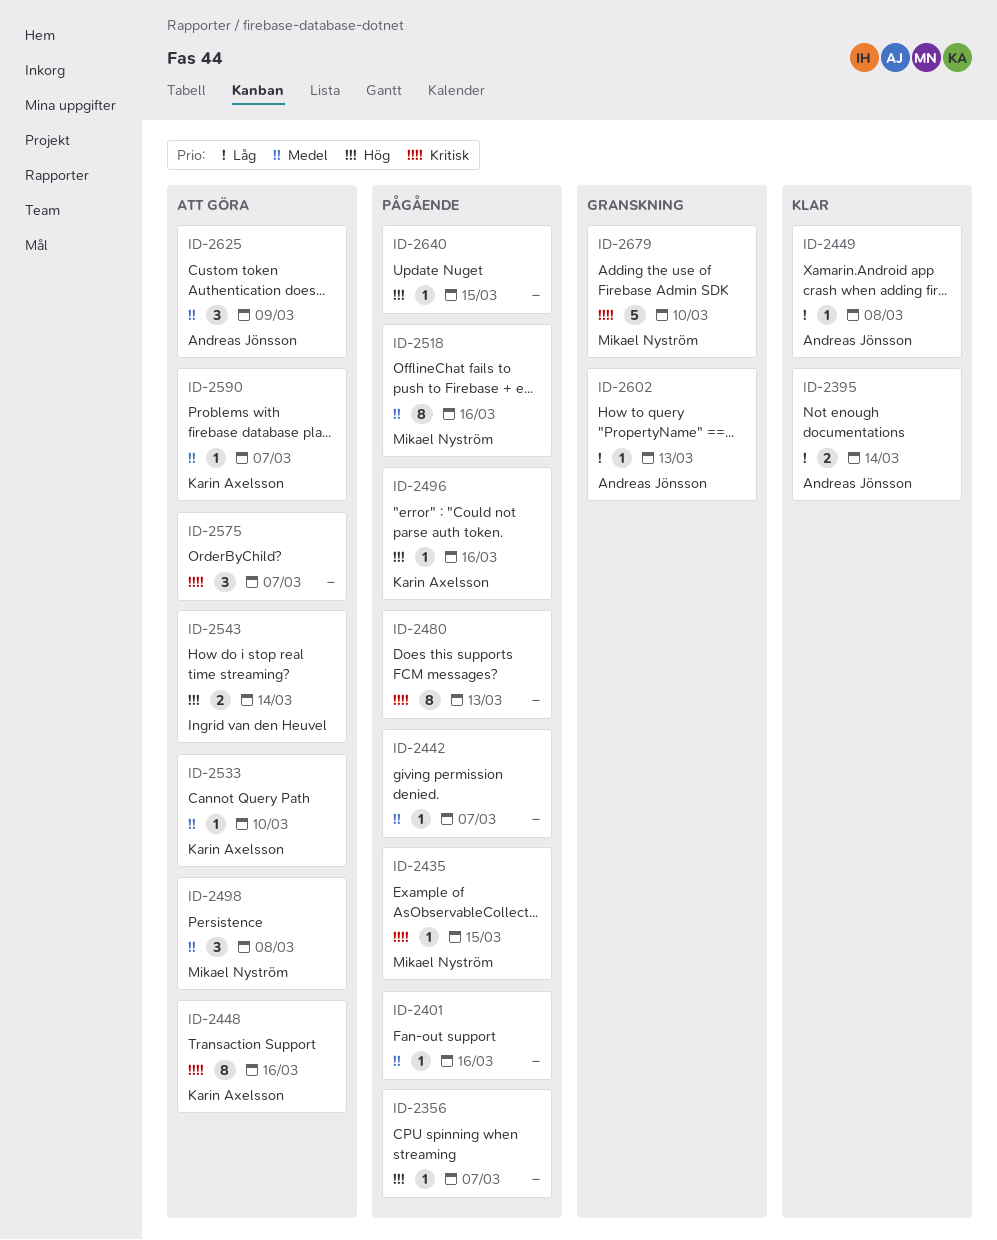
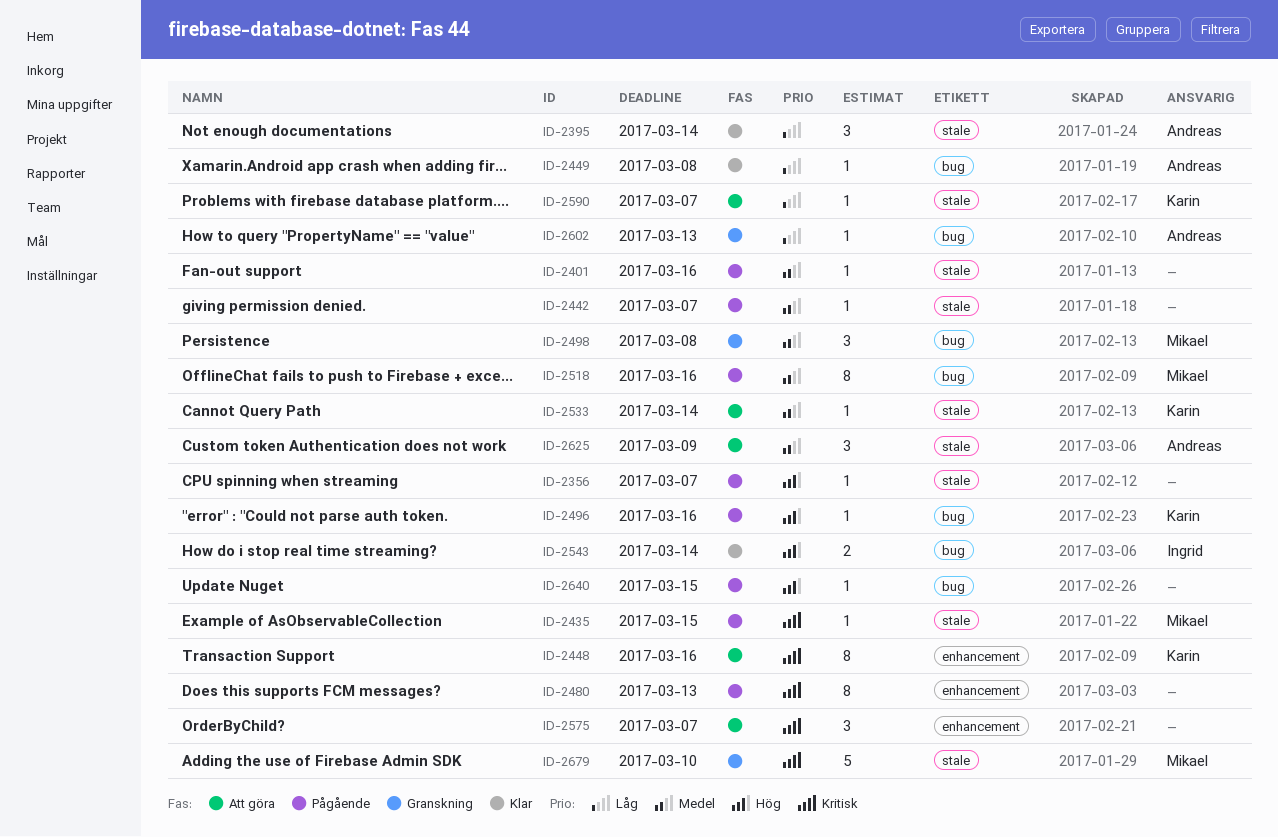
ID-2395, estimate: 2 -> 3
ID-2498, status: Att göra -> Granskning
ID-2533, due: Mar 10 -> Mar 14
ID-2543, status: Att göra -> Klar
ID-2590, priority: Medel -> Låg

